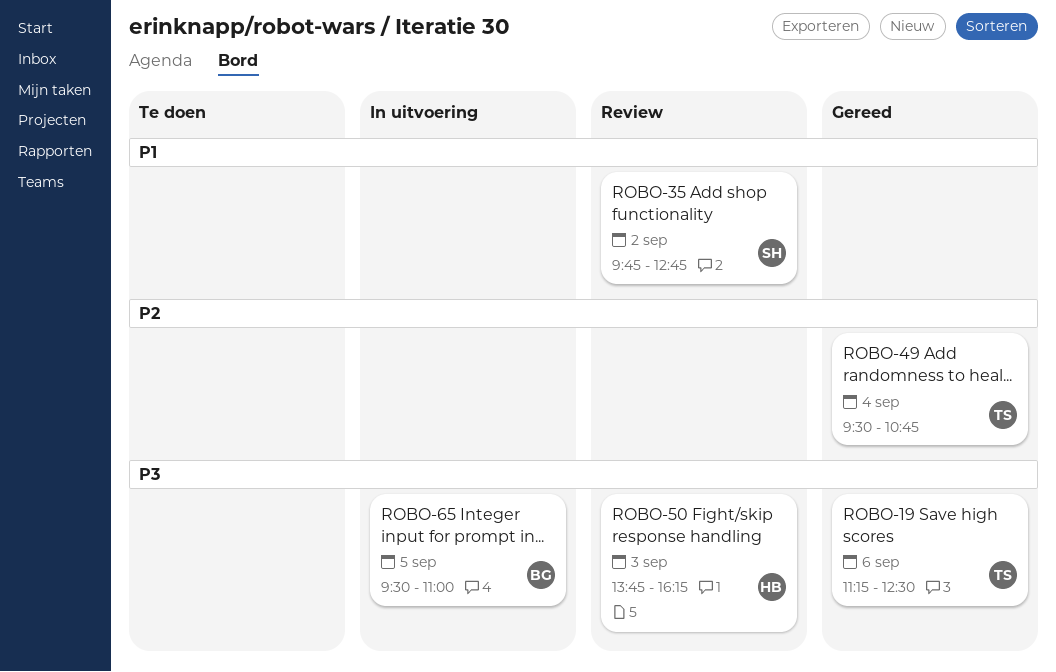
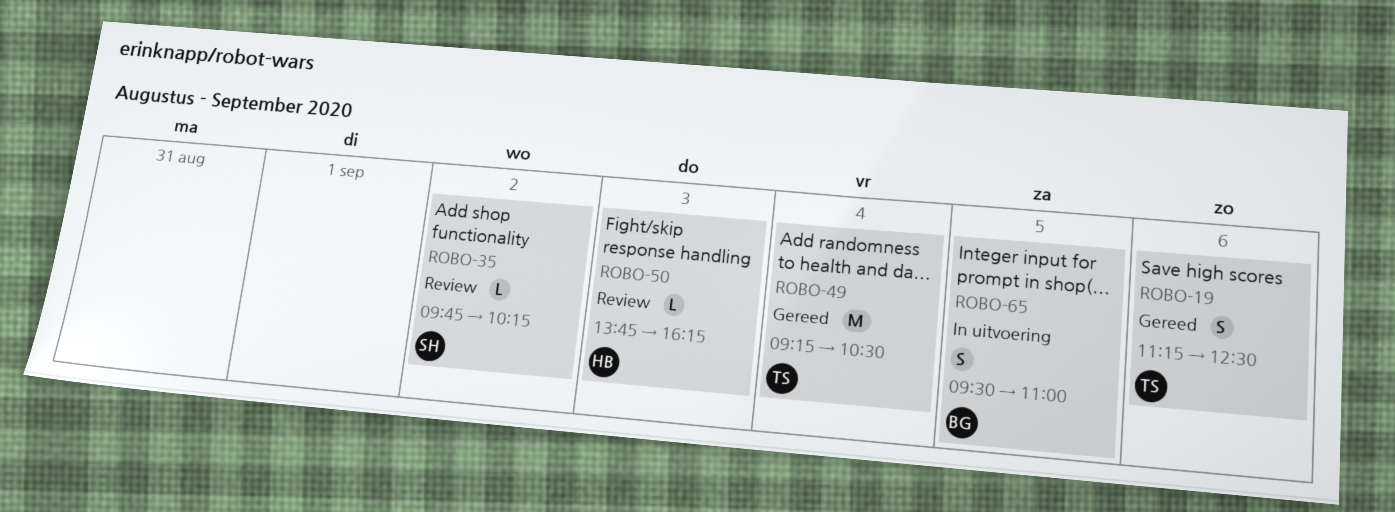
ROBO-35, ends: 12:45 -> 10:15
ROBO-49, begins: 09:30 -> 09:15
ROBO-49, ends: 10:45 -> 10:30

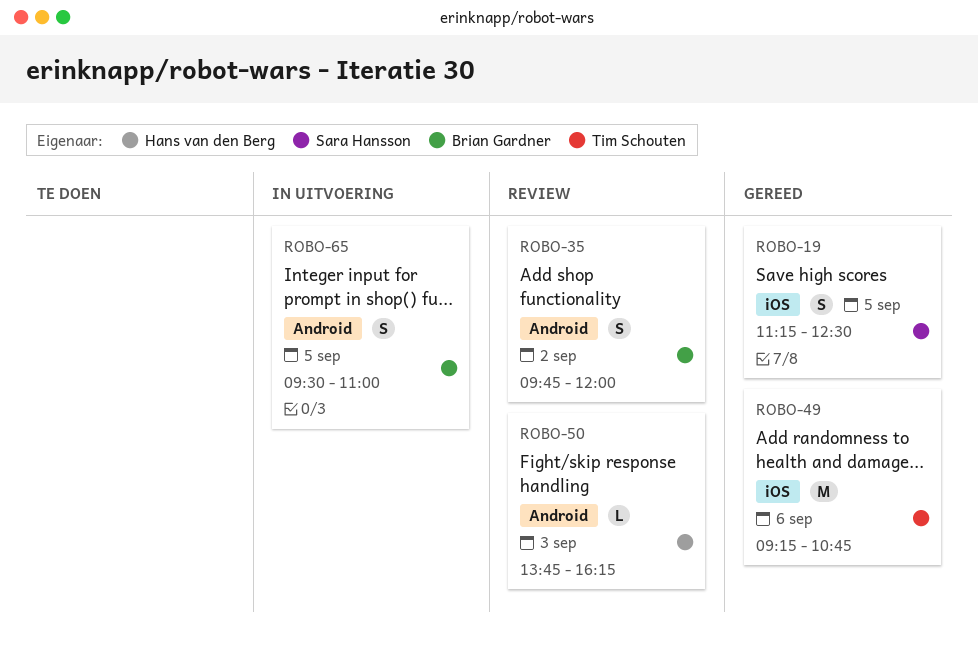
ROBO-19, owner: Tim Schouten -> Sara Hansson
ROBO-19, day: Sep 6 -> Sep 5
ROBO-35, owner: Sara Hansson -> Brian Gardner
ROBO-35, estimate: L -> S
ROBO-35, ends: 10:15 -> 12:00
ROBO-49, day: Sep 4 -> Sep 6
ROBO-49, ends: 10:30 -> 10:45

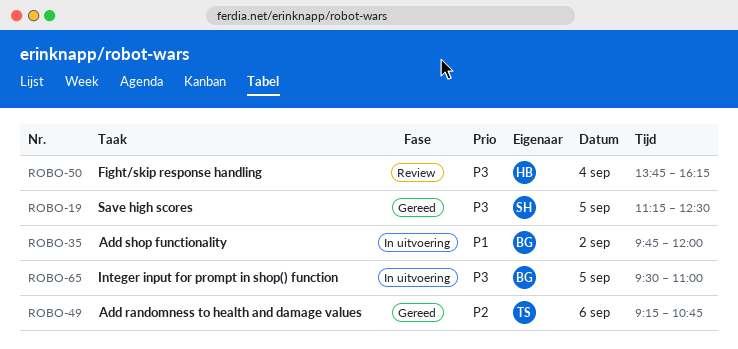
ROBO-35, status: Review -> In uitvoering
ROBO-50, day: Sep 3 -> Sep 4

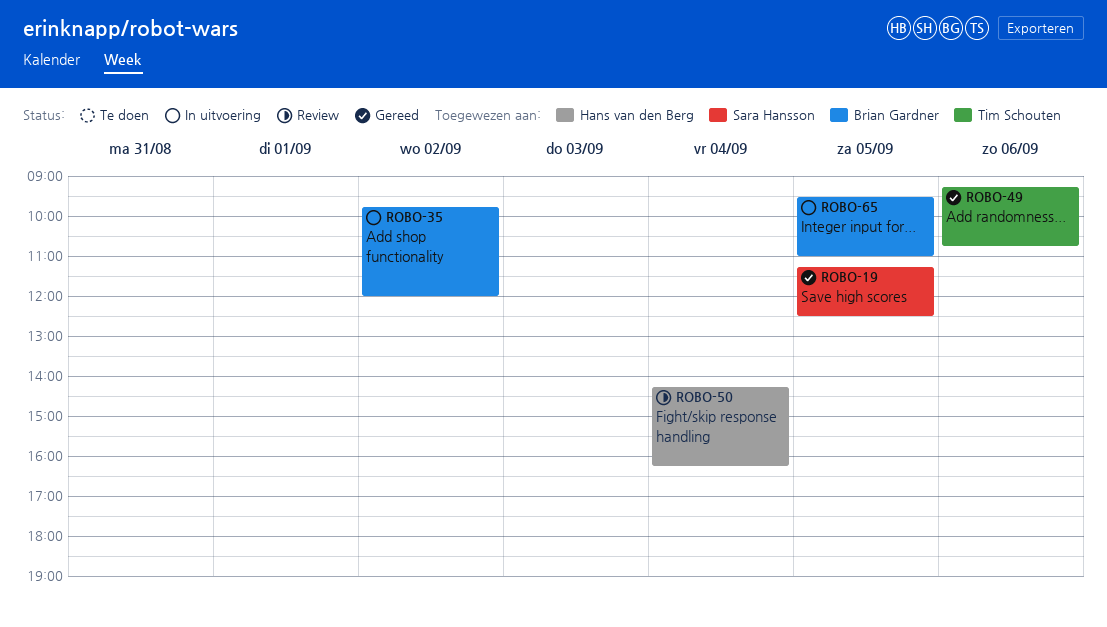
ROBO-50, begins: 13:45 -> 14:15

